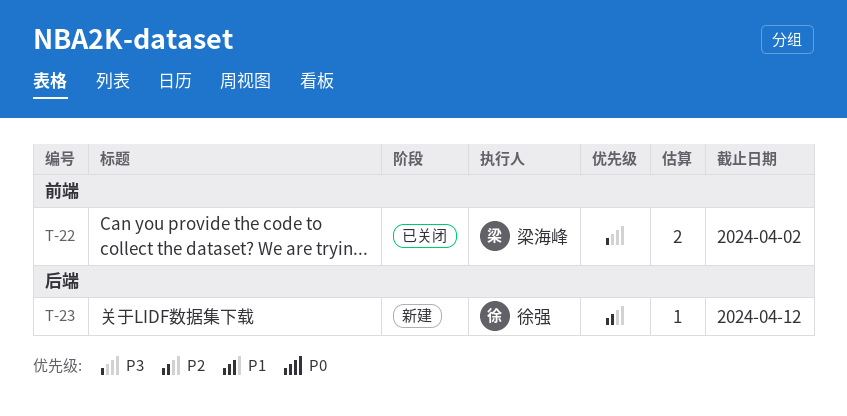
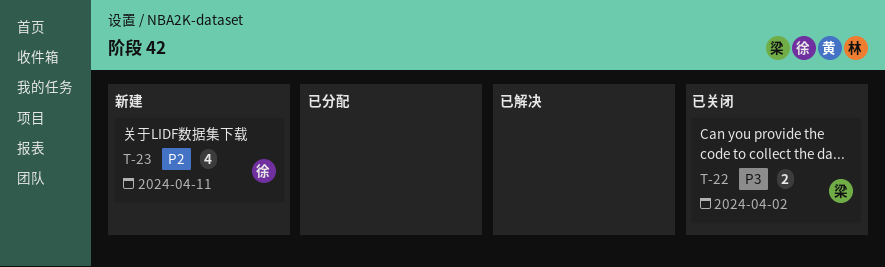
T-23, estimate: 1 -> 4
T-23, due: Apr 12 -> Apr 11

